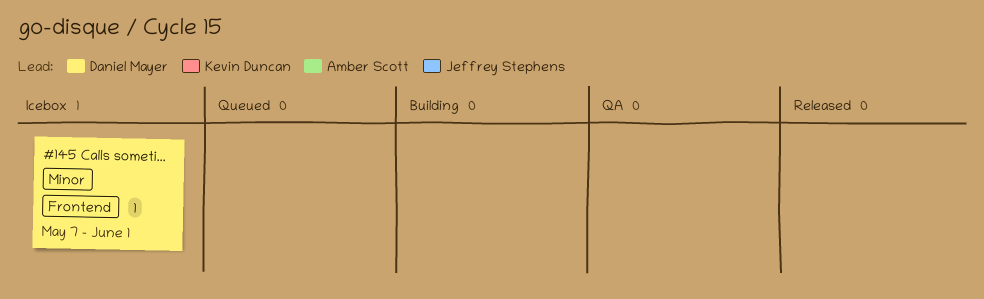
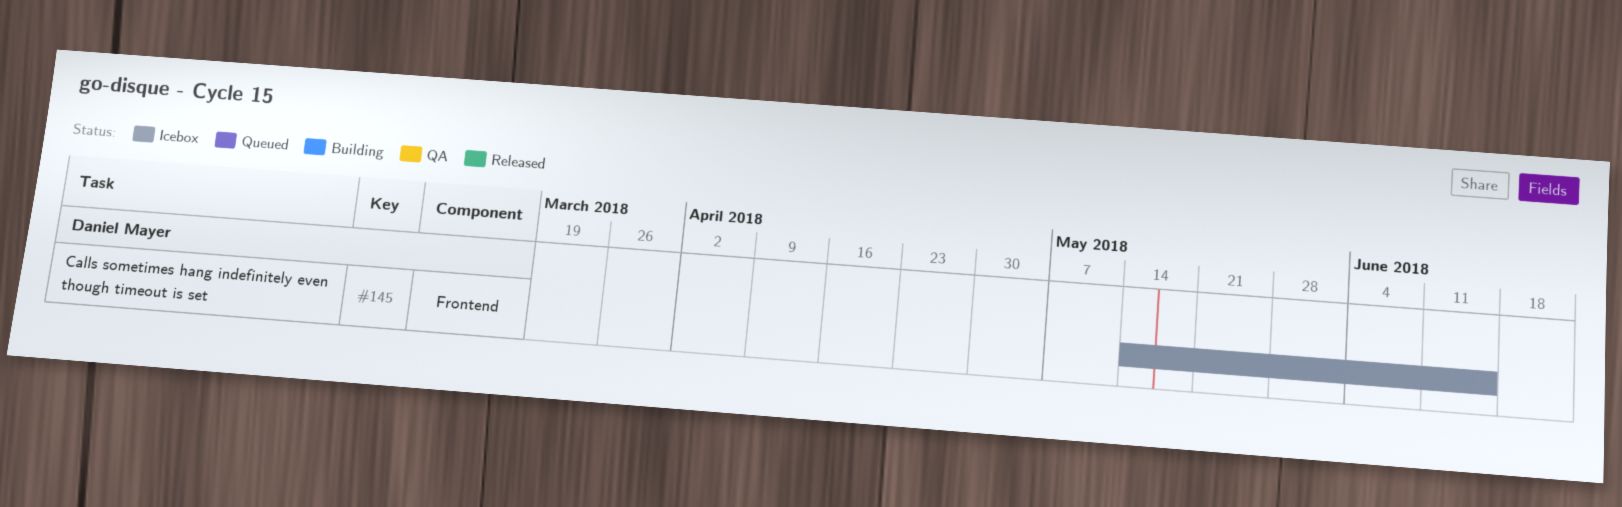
#145, start: May 7 -> May 14
#145, due: Jun 1 -> Jun 15

